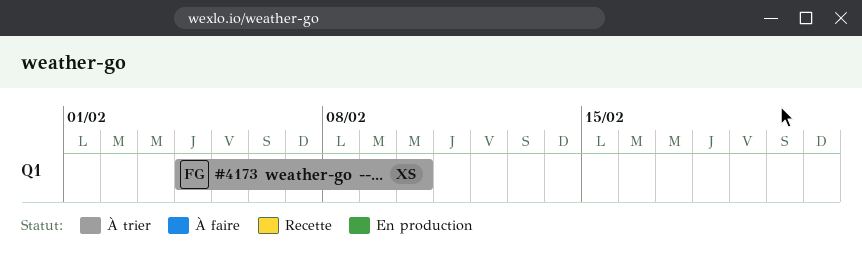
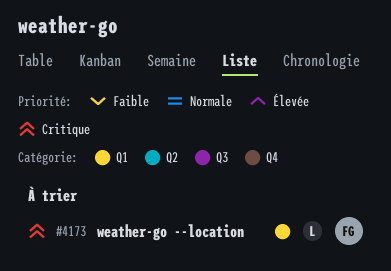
#4173, estimate: XS -> L

